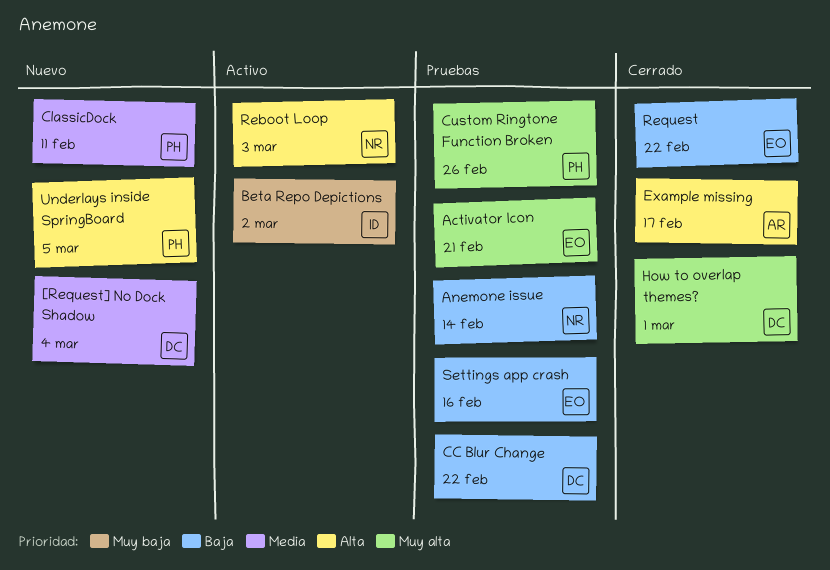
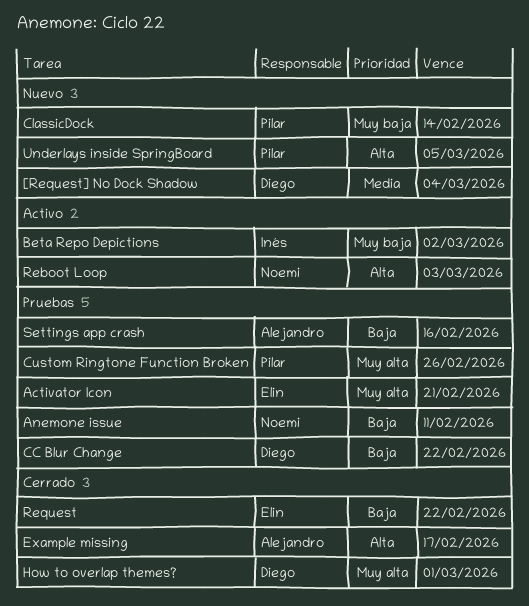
Anemone issue, due: Feb 14 -> Feb 11
ClassicDock, priority: Media -> Muy baja
ClassicDock, due: Feb 11 -> Feb 14
Settings app crash, owner: Elin -> Alejandro

